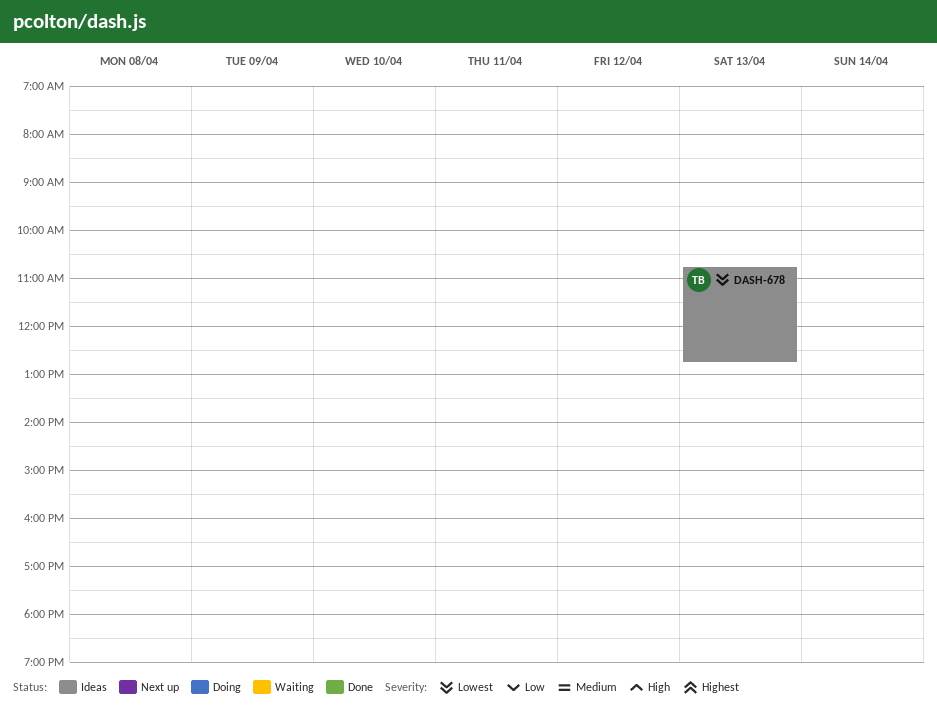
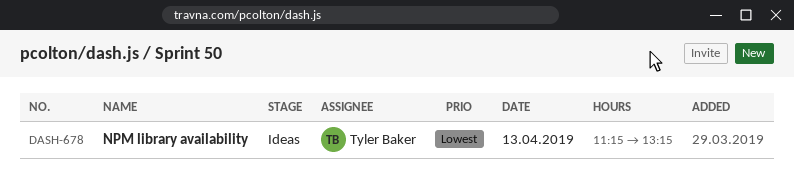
DASH-678, begins: 10:45 -> 11:15
DASH-678, ends: 12:45 -> 13:15

